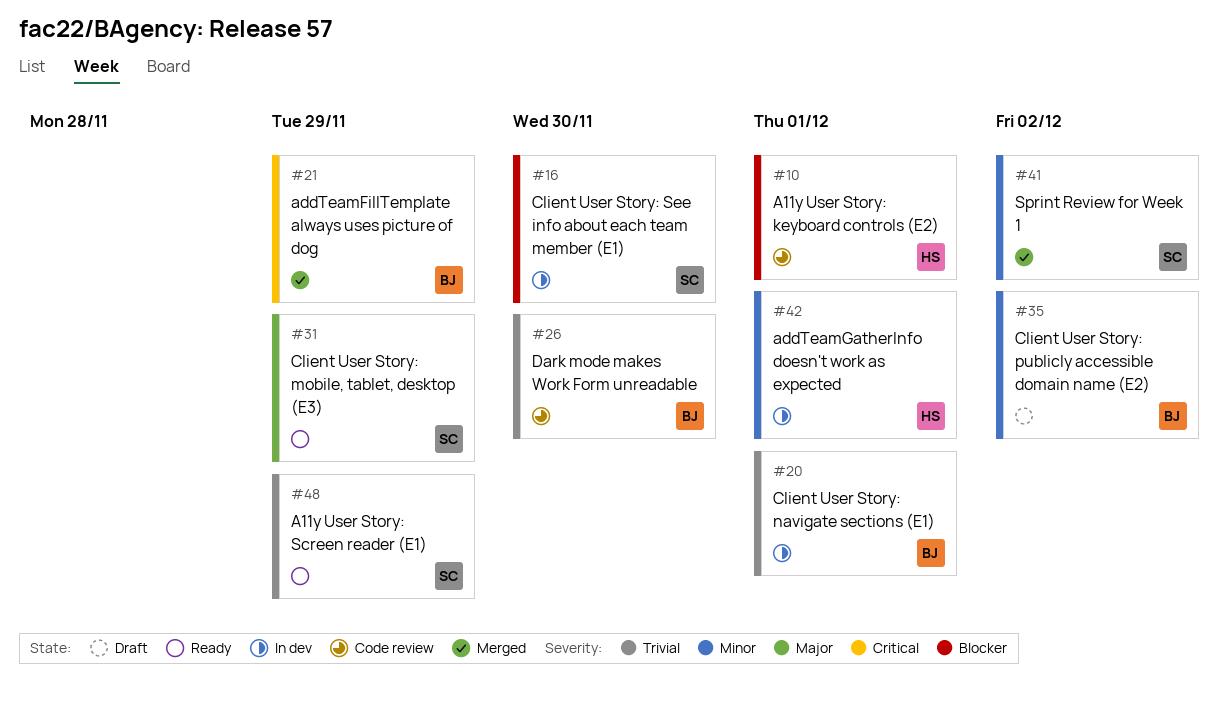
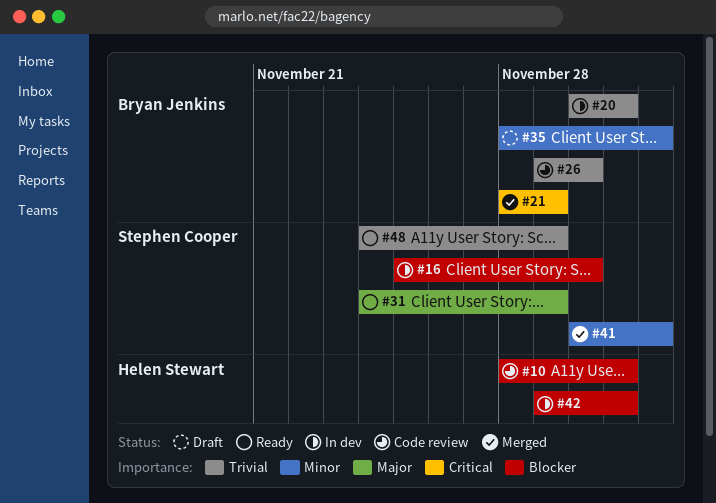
#42, priority: Minor -> Blocker

